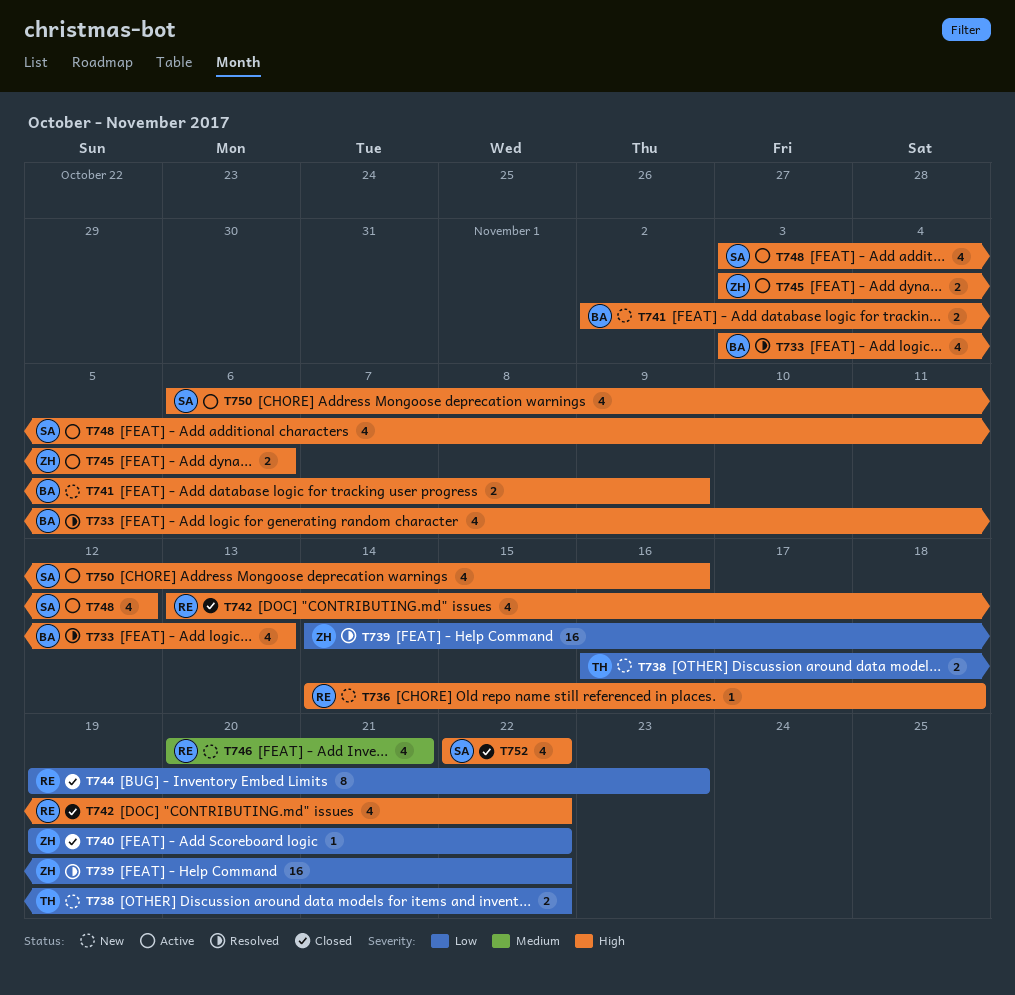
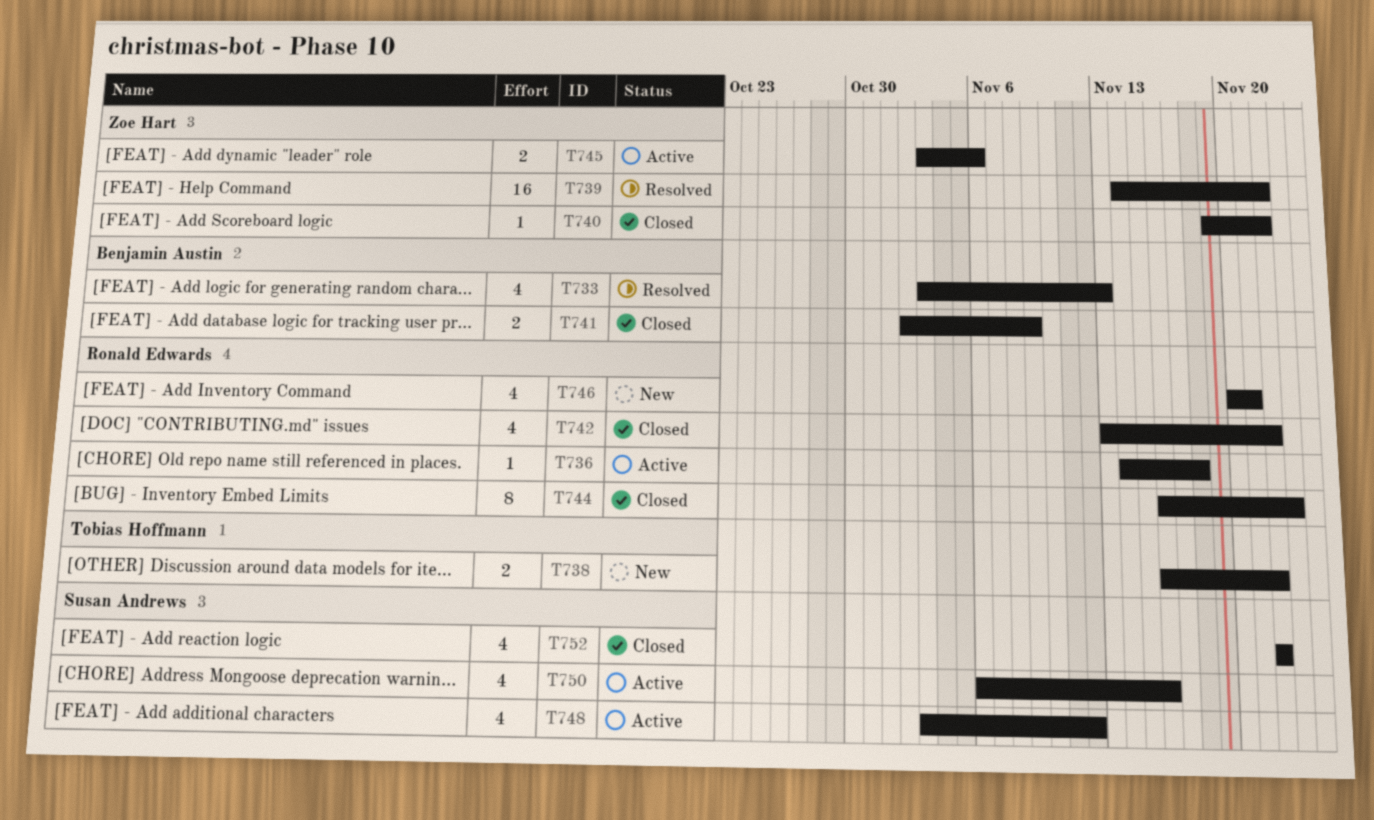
T736, status: New -> Active
T741, status: New -> Closed
T744, start: Nov 19 -> Nov 16

